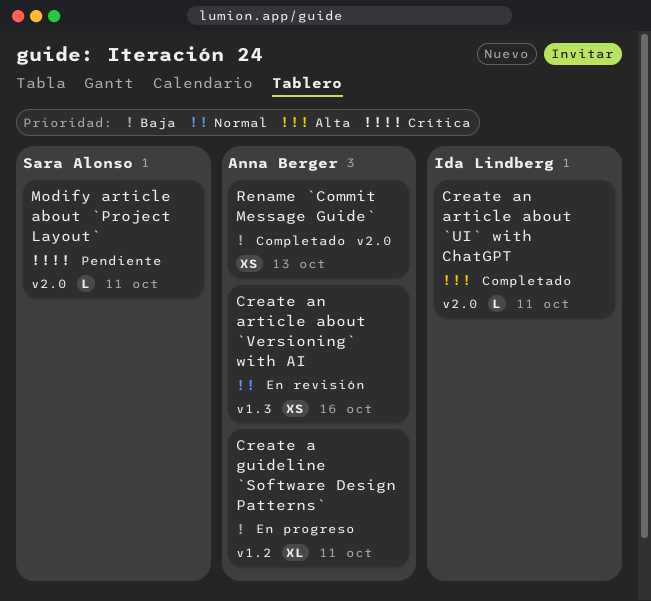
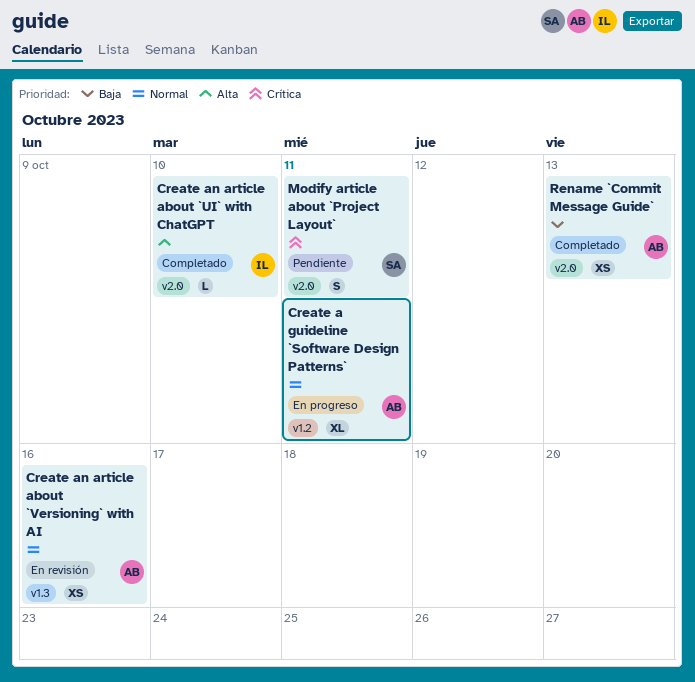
Create a guideline `Software Design Patterns`, priority: Baja -> Normal
Create an article about `UI` with ChatGPT, due: Oct 11 -> Oct 10
Modify article about `Project Layout`, estimate: L -> S

